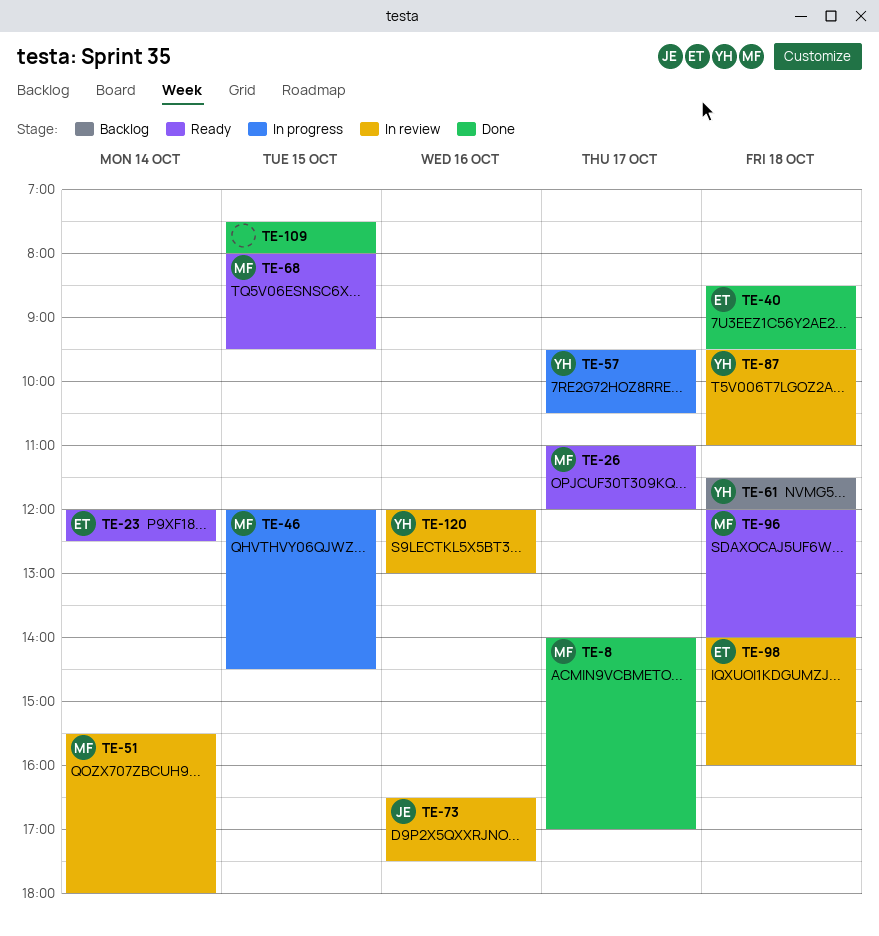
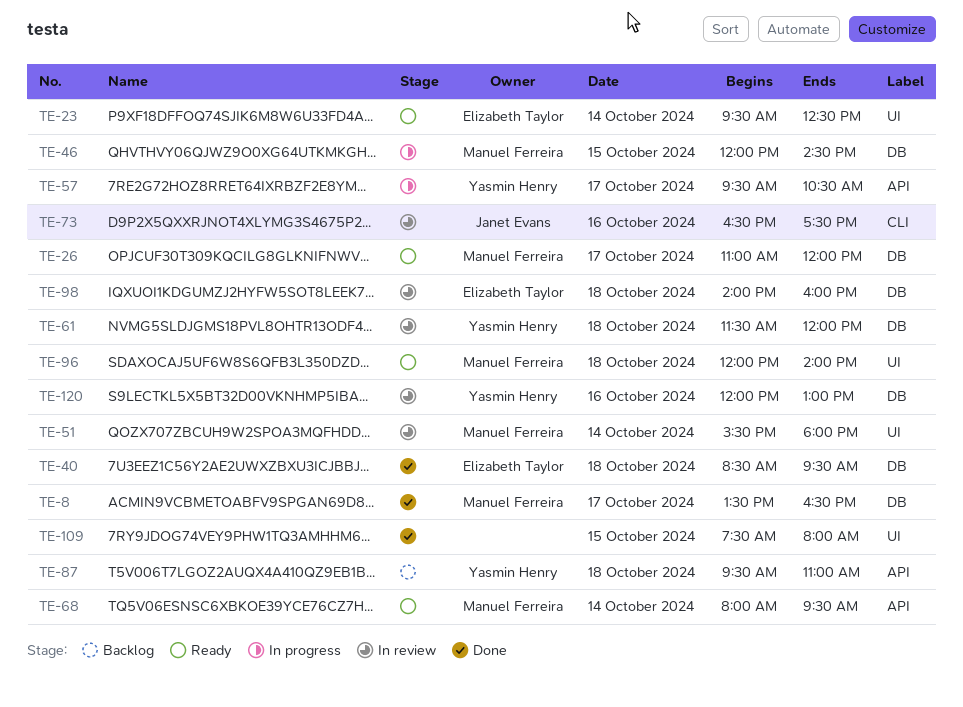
TE-8, begins: 14:00 -> 13:30
TE-8, ends: 17:00 -> 16:30
TE-23, begins: 12:00 -> 09:30
TE-61, status: Backlog -> In review
TE-68, day: Oct 15 -> Oct 14
TE-87, status: In review -> Backlog

